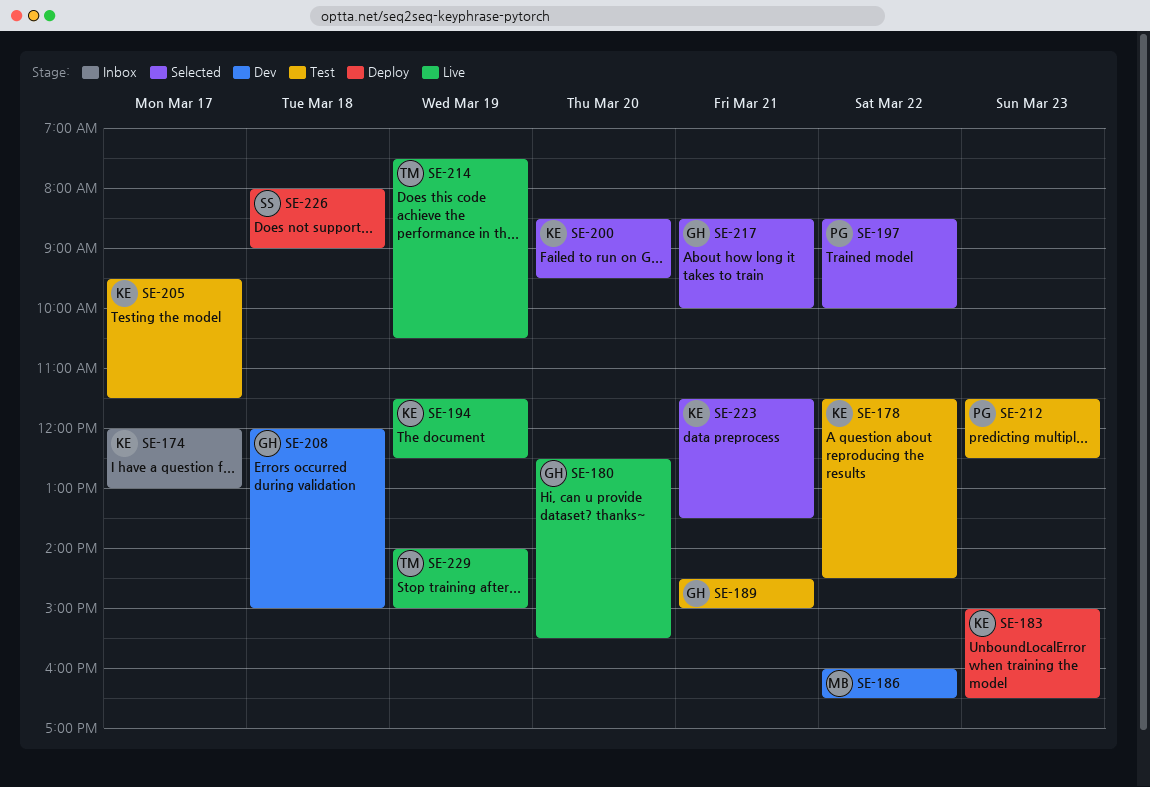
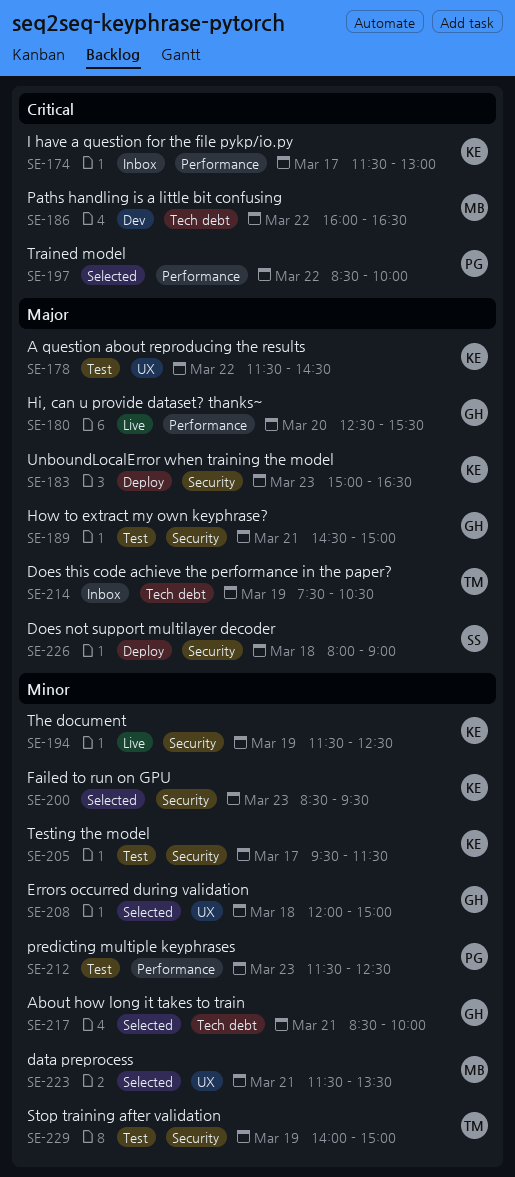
SE-174, begins: 12:00 -> 11:30
SE-200, day: Mar 20 -> Mar 23
SE-208, status: Dev -> Selected
SE-214, status: Live -> Inbox
SE-223, owner: KE -> MB
SE-229, status: Live -> Test

